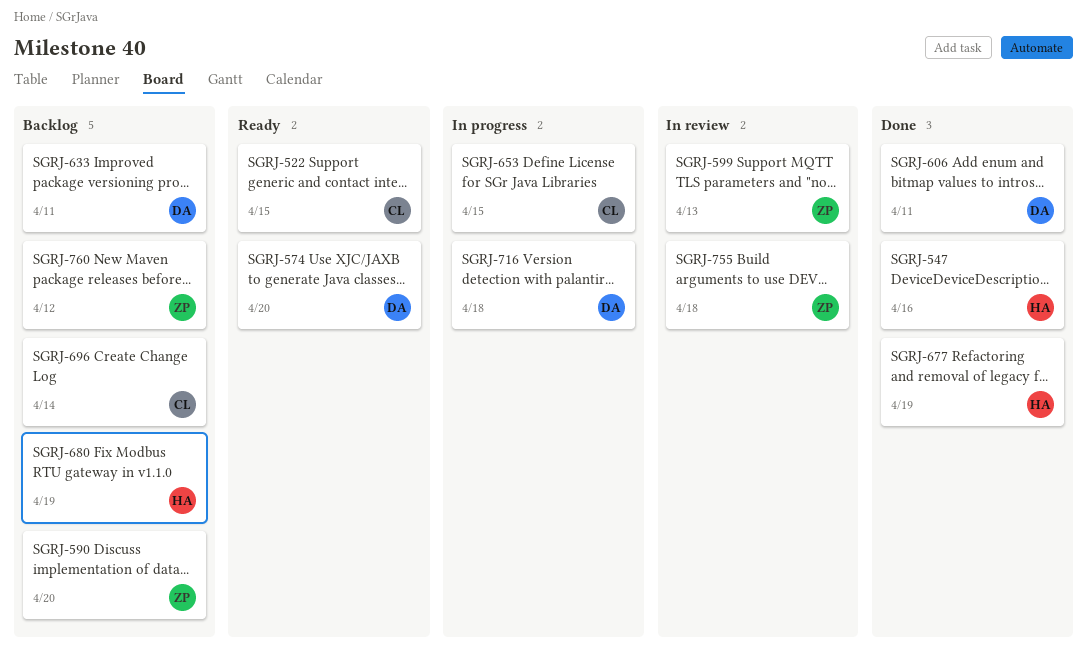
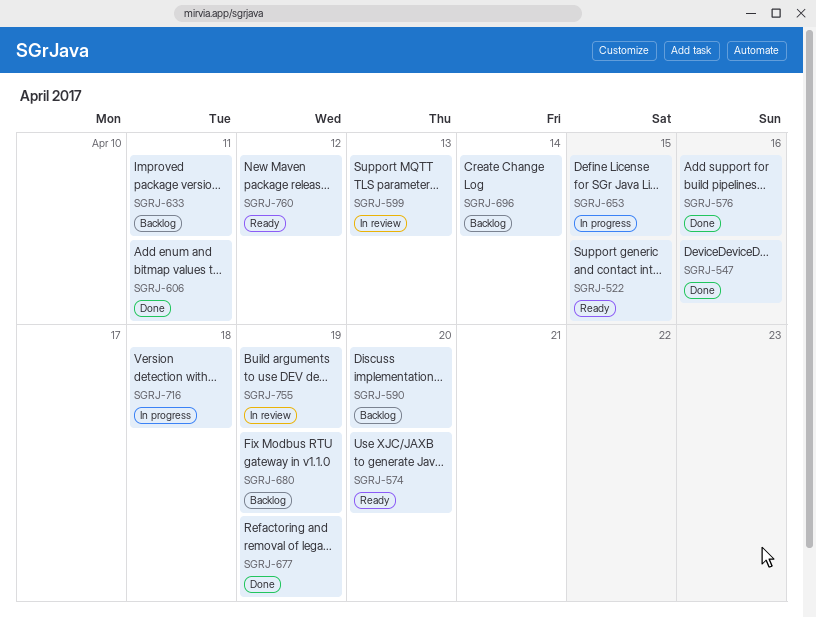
SGRJ-576: none -> present
SGRJ-755, due: Apr 18 -> Apr 19
SGRJ-760, status: Backlog -> Ready

